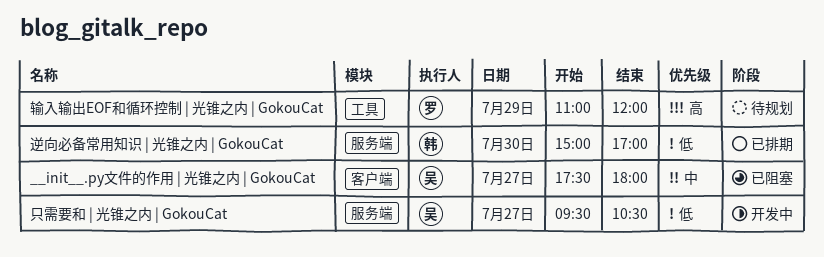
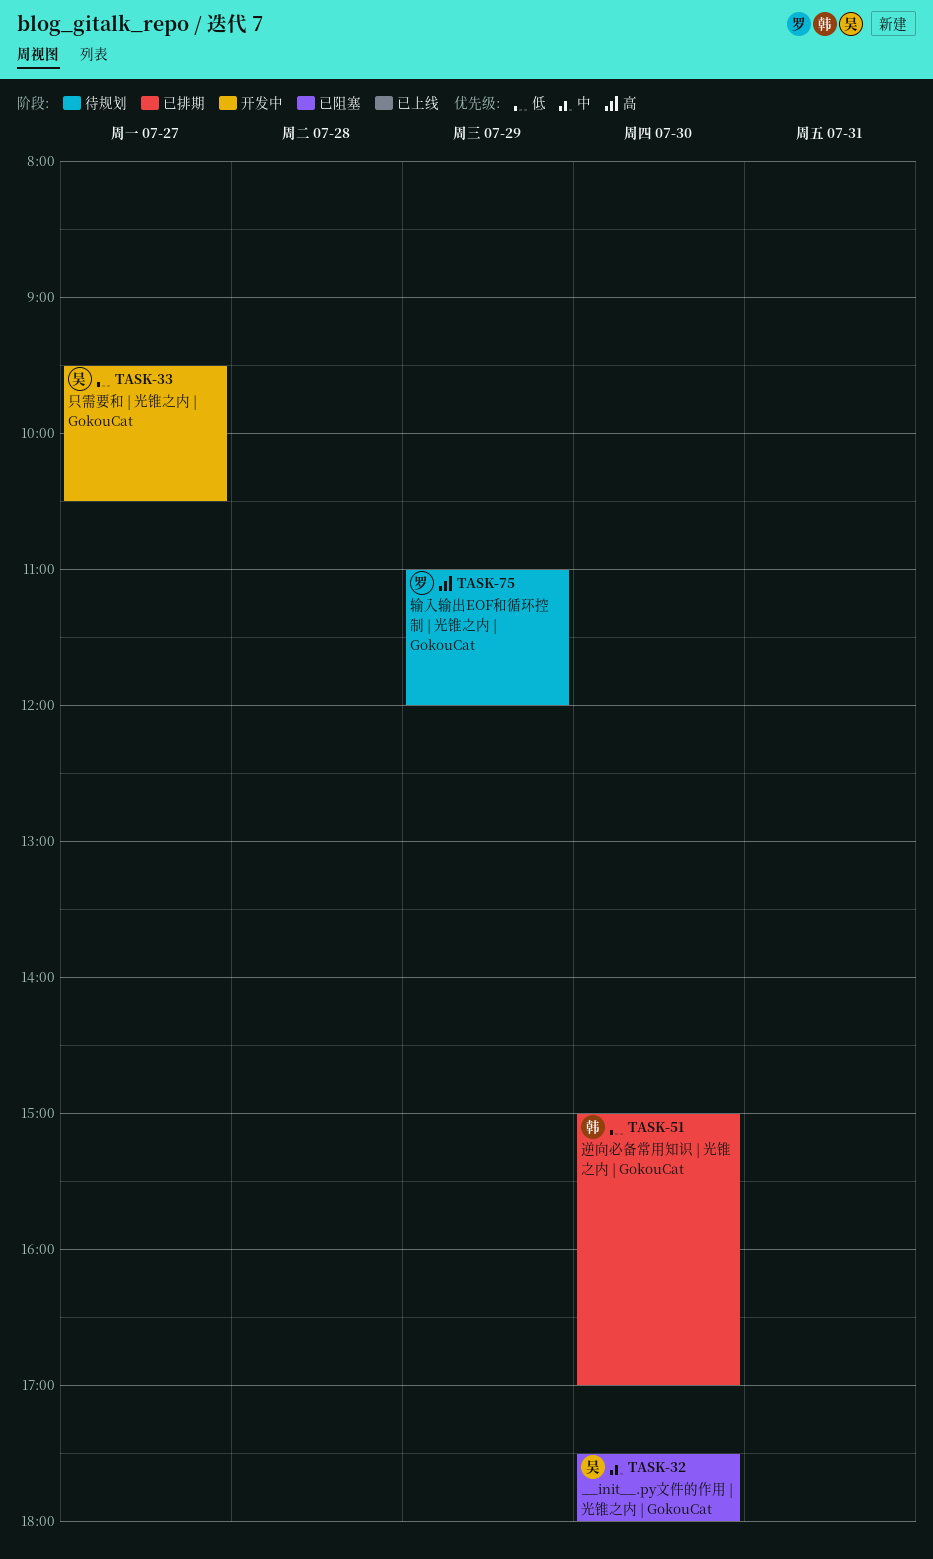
__init__.py文件的作用 | 光锥之内 | GokouCat, day: Jul 27 -> Jul 30

